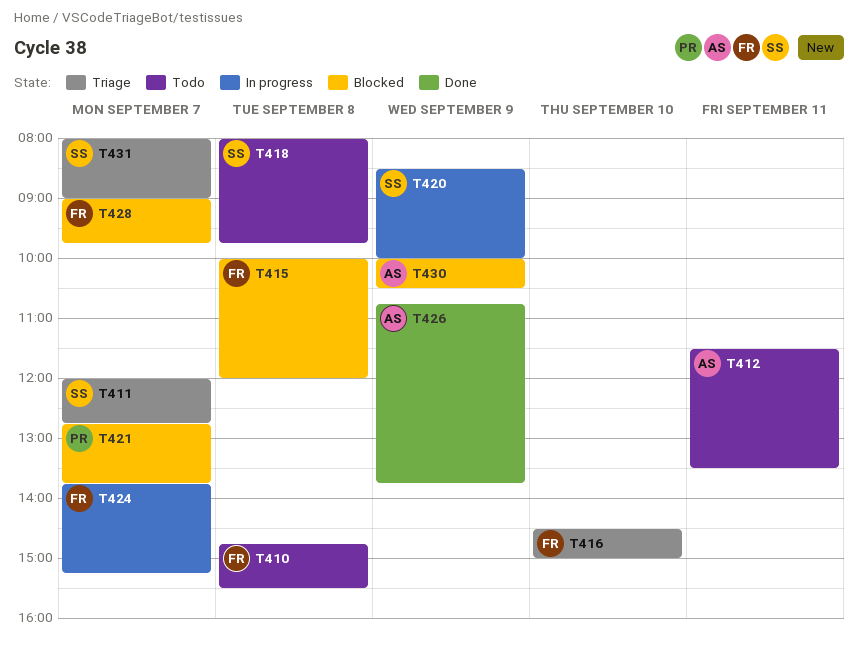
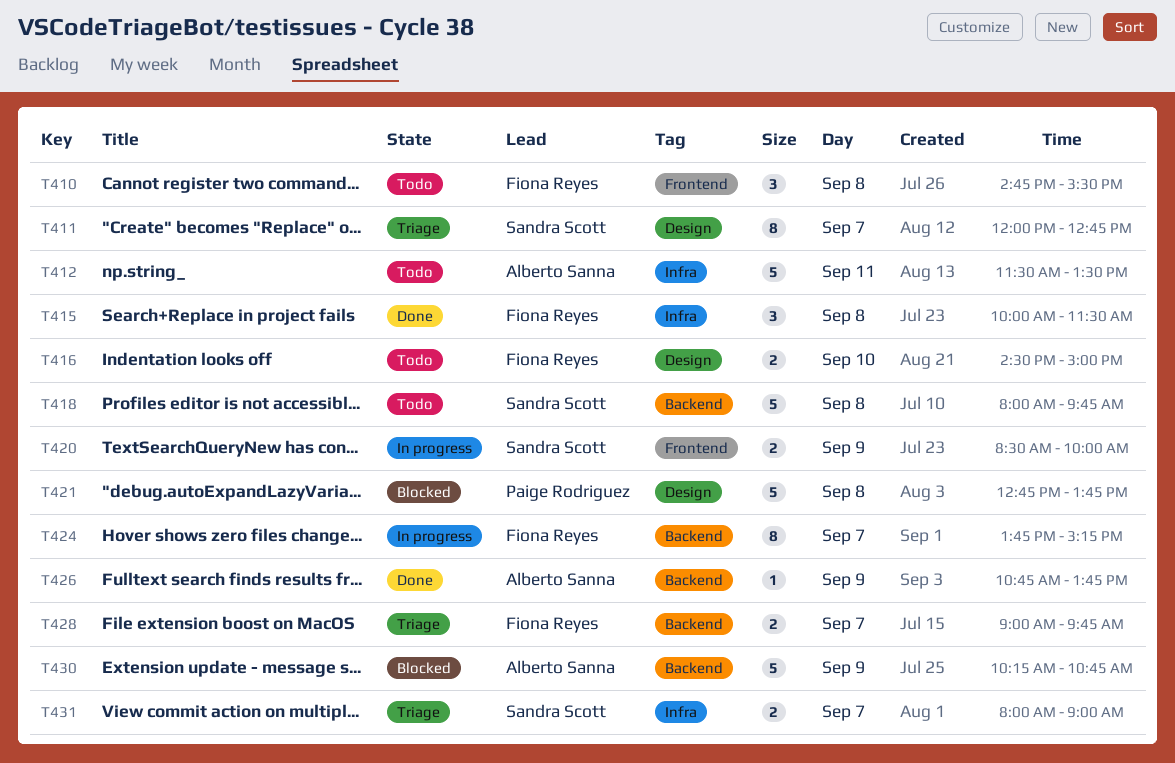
T415, status: Blocked -> Done
T415, ends: 12:00 -> 11:30
T416, status: Triage -> Todo
T421, day: Sep 7 -> Sep 8
T428, status: Blocked -> Triage
T430, begins: 10:00 -> 10:15
T430, ends: 10:30 -> 10:45

